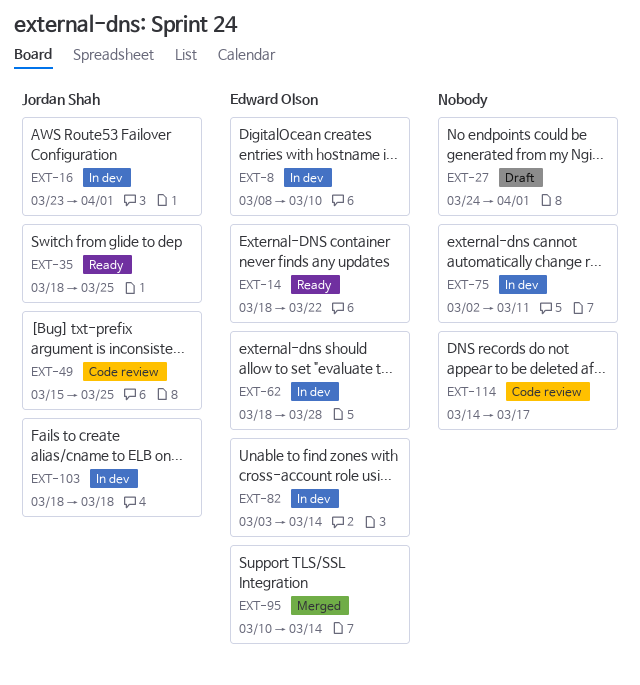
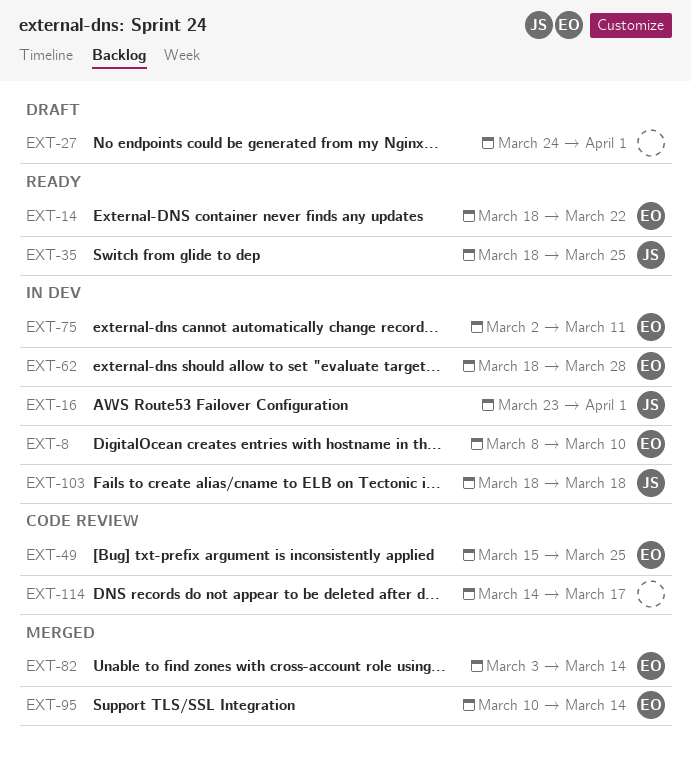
EXT-49, owner: Jordan Shah -> Edward Olson
EXT-75, owner: none -> Edward Olson
EXT-82, status: In dev -> Merged

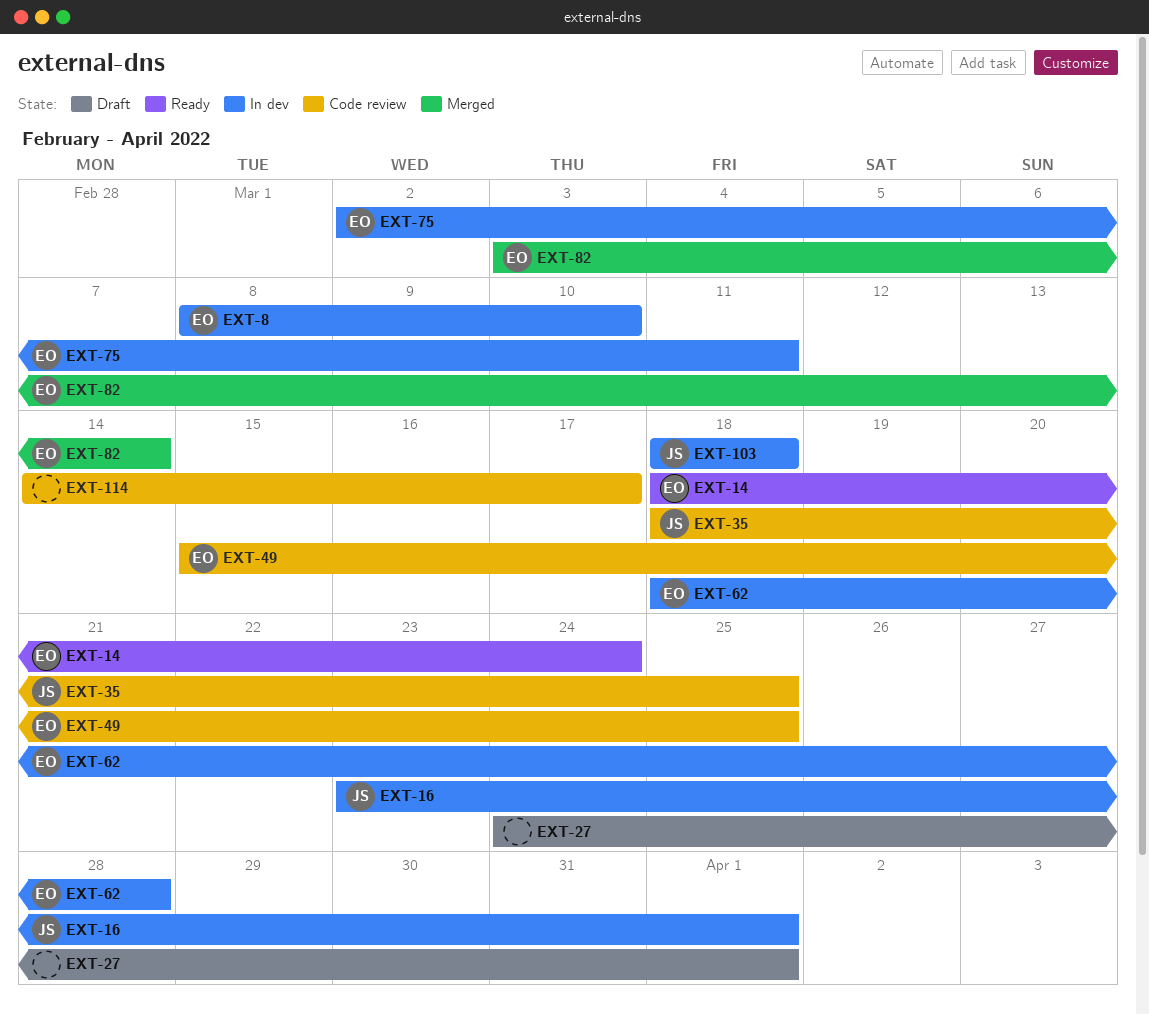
EXT-14, due: Mar 22 -> Mar 24
EXT-35, status: Ready -> Code review
EXT-95: present -> none

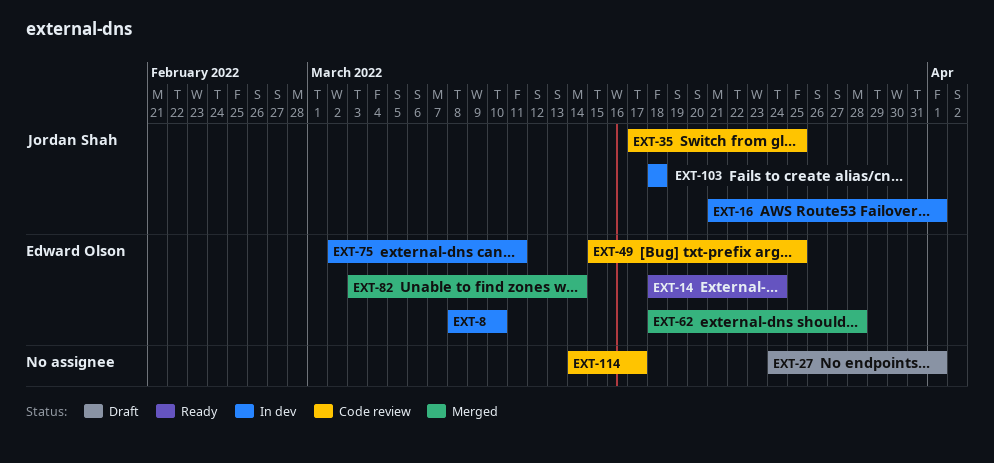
EXT-16, start: Mar 23 -> Mar 21
EXT-35, start: Mar 18 -> Mar 17
EXT-62, status: In dev -> Merged

